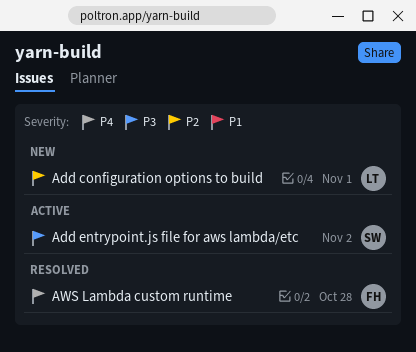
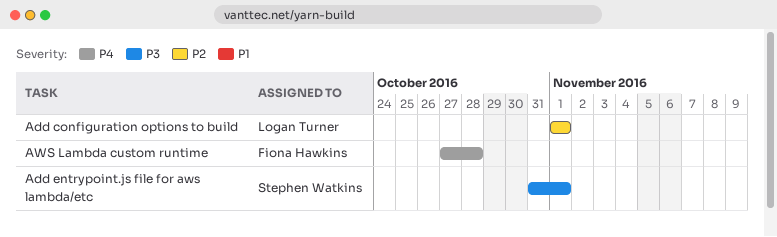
Add entrypoint.js file for aws lambda/etc, due: Nov 2 -> Nov 1

